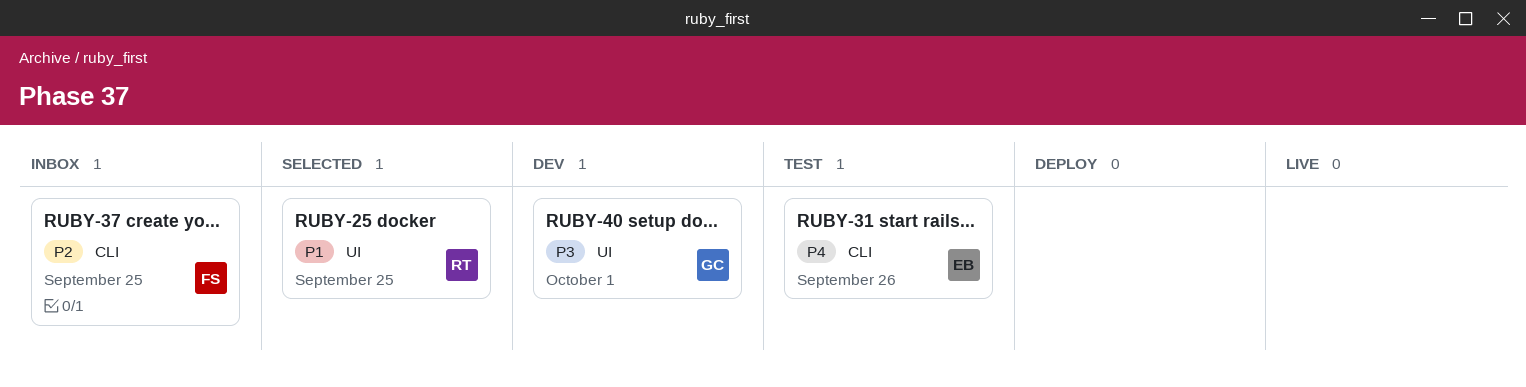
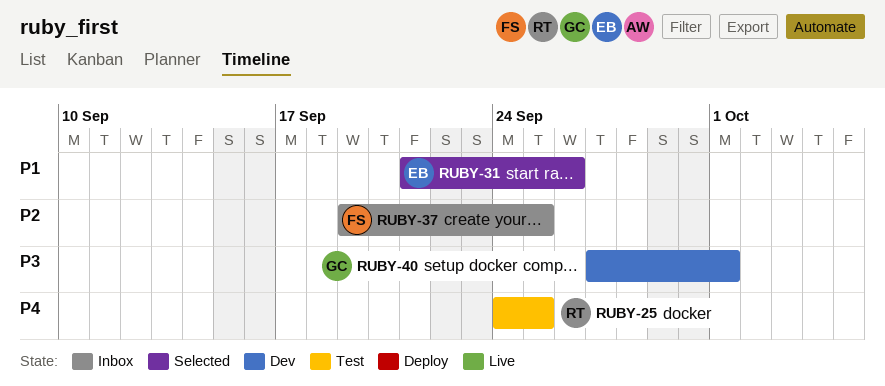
RUBY-25, status: Selected -> Test
RUBY-25, priority: P1 -> P4
RUBY-31, status: Test -> Selected
RUBY-31, priority: P4 -> P1

